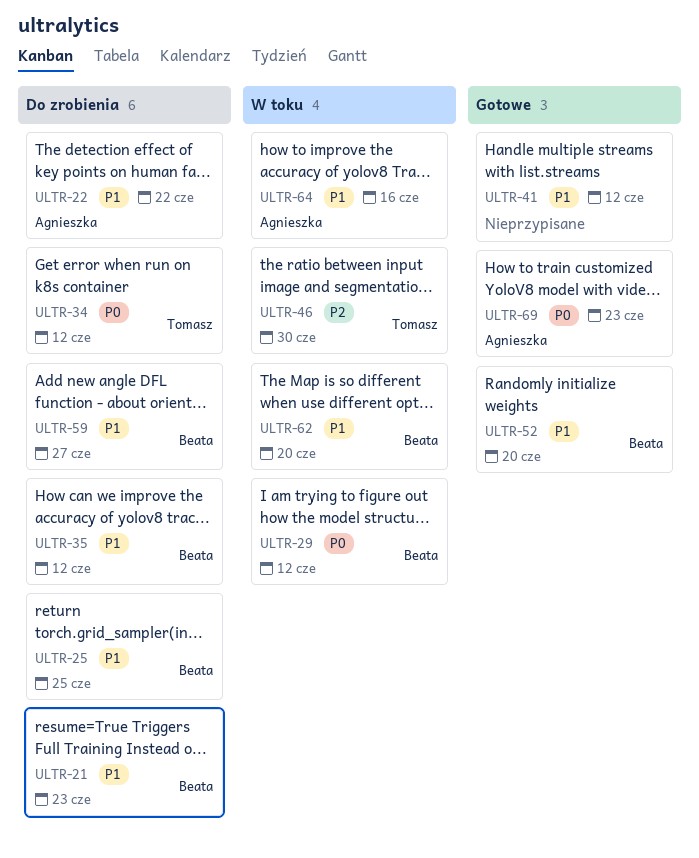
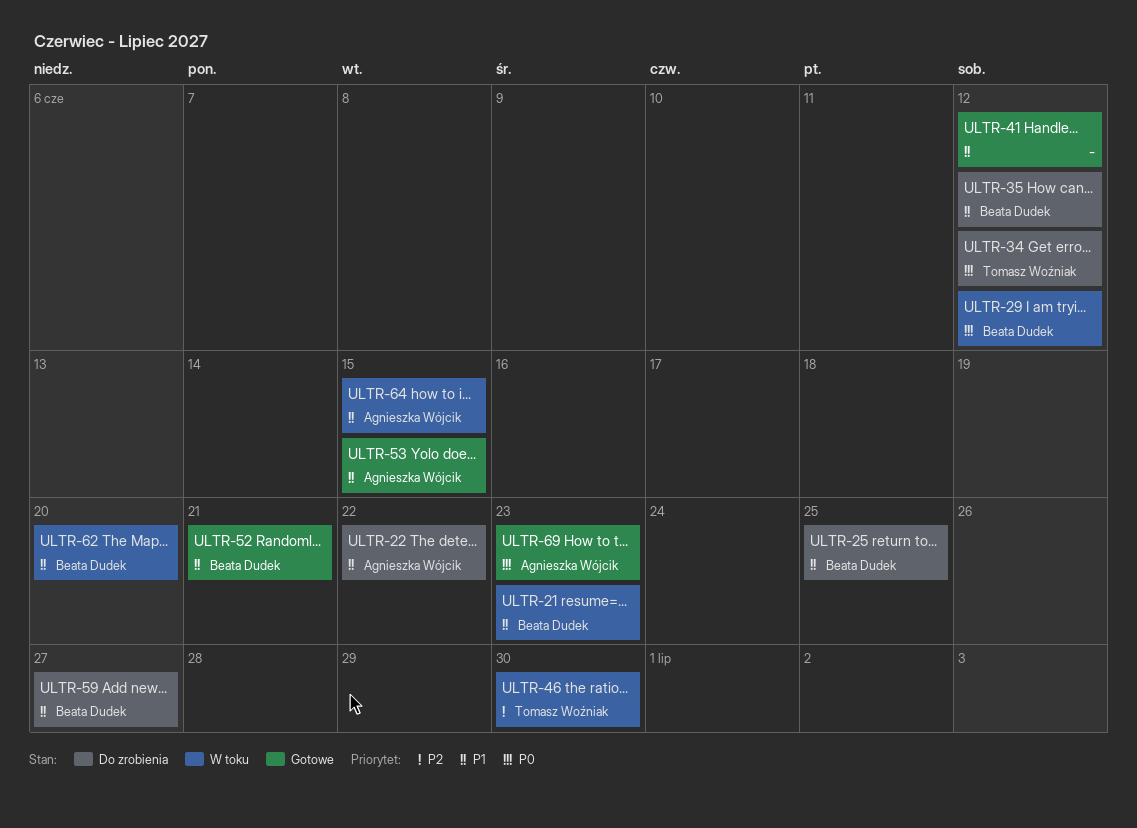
ULTR-21, status: Do zrobienia -> W toku
ULTR-52, due: Jun 20 -> Jun 21
ULTR-53: none -> present
ULTR-64, due: Jun 16 -> Jun 15

